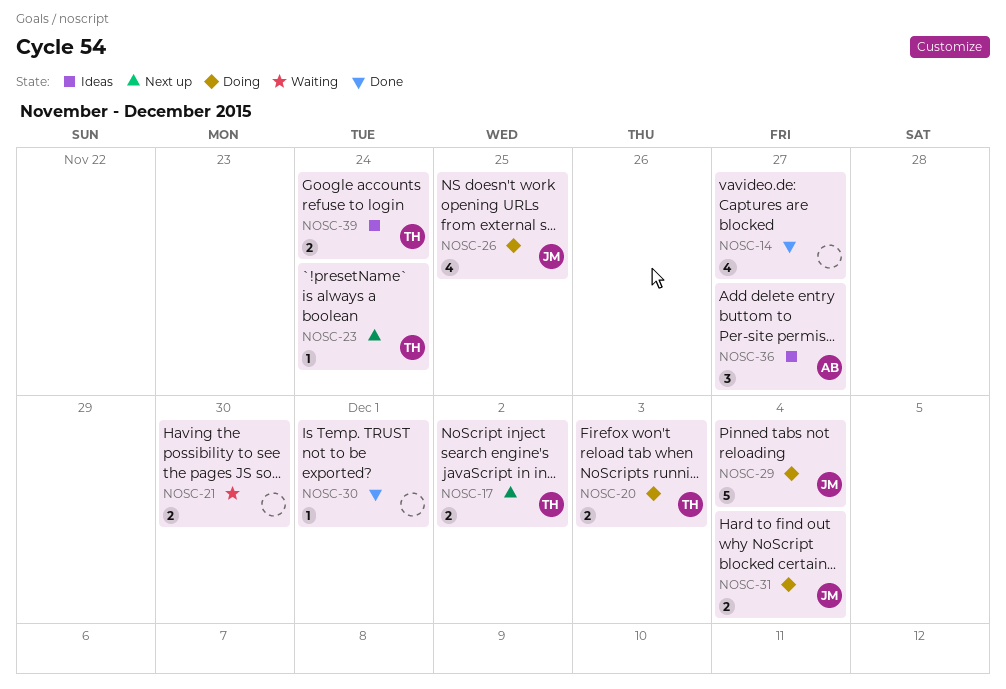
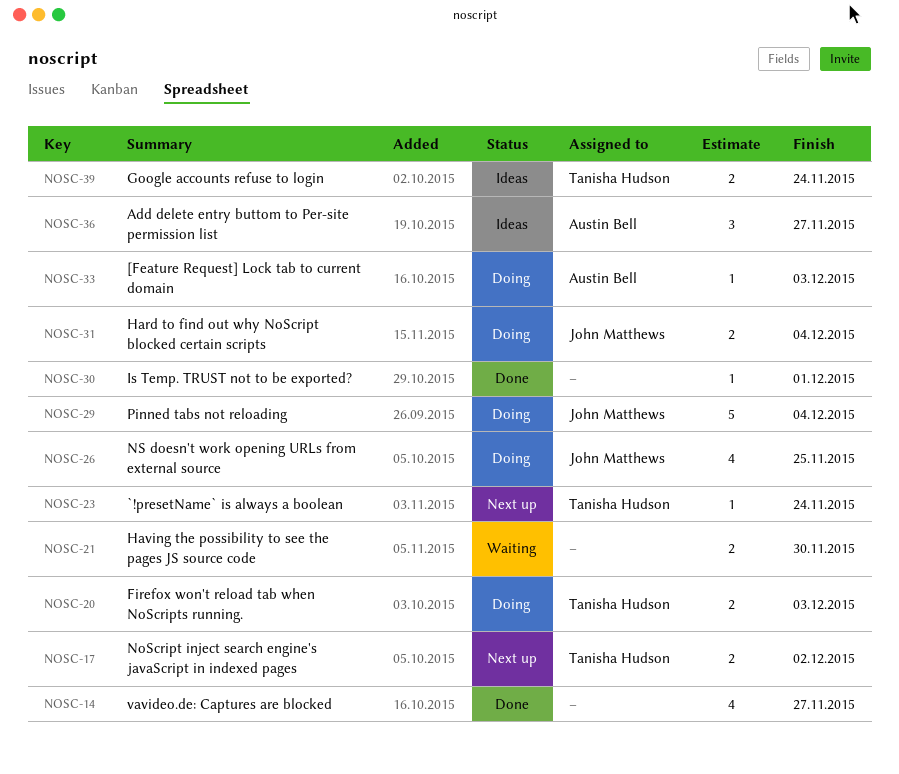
NOSC-33: none -> present

